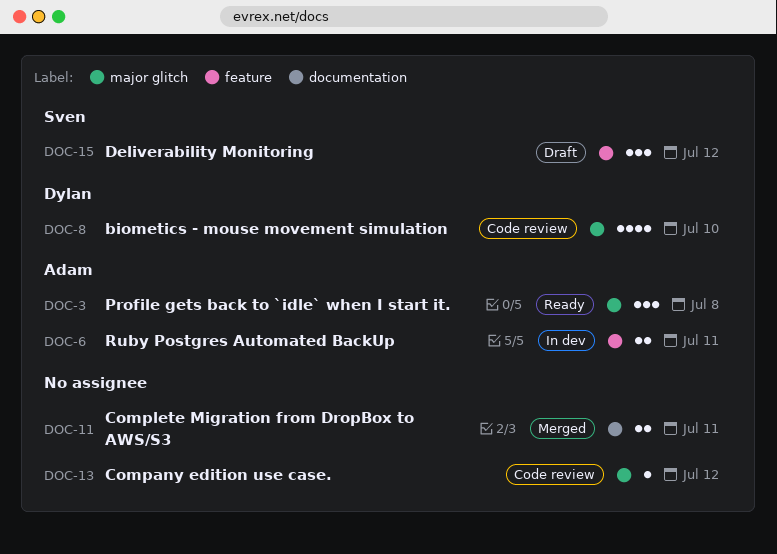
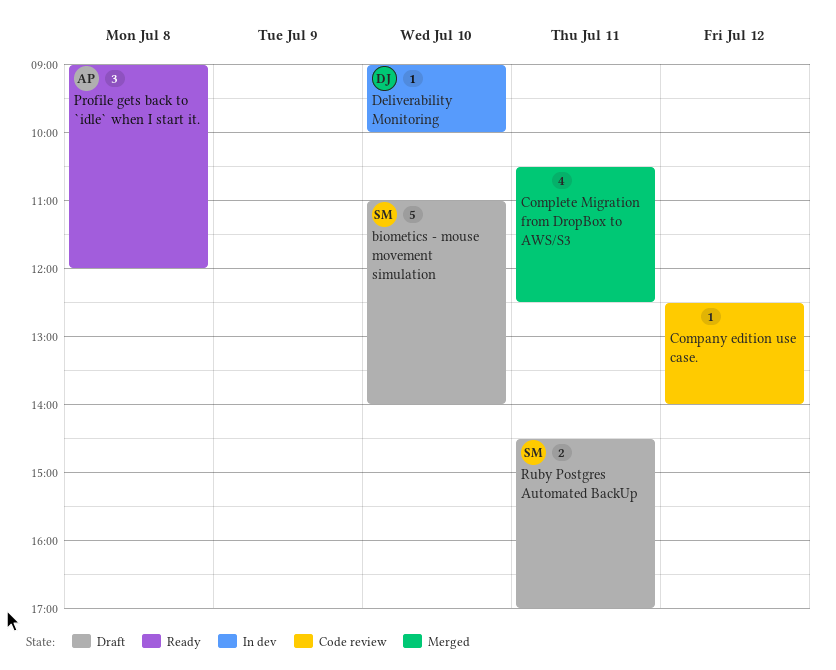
biometics - mouse movement simulation, status: Code review -> Draft
biometics - mouse movement simulation, owner: Dylan -> Sven
biometics - mouse movement simulation, estimate: 4 -> 5
Complete Migration from DropBox to AWS/S3, estimate: 2 -> 4
Deliverability Monitoring, status: Draft -> In dev
Deliverability Monitoring, owner: Sven -> Dylan
Deliverability Monitoring, estimate: 3 -> 1
Deliverability Monitoring, day: Jul 12 -> Jul 10
Ruby Postgres Automated BackUp, status: In dev -> Draft
Ruby Postgres Automated BackUp, owner: Adam -> Sven

